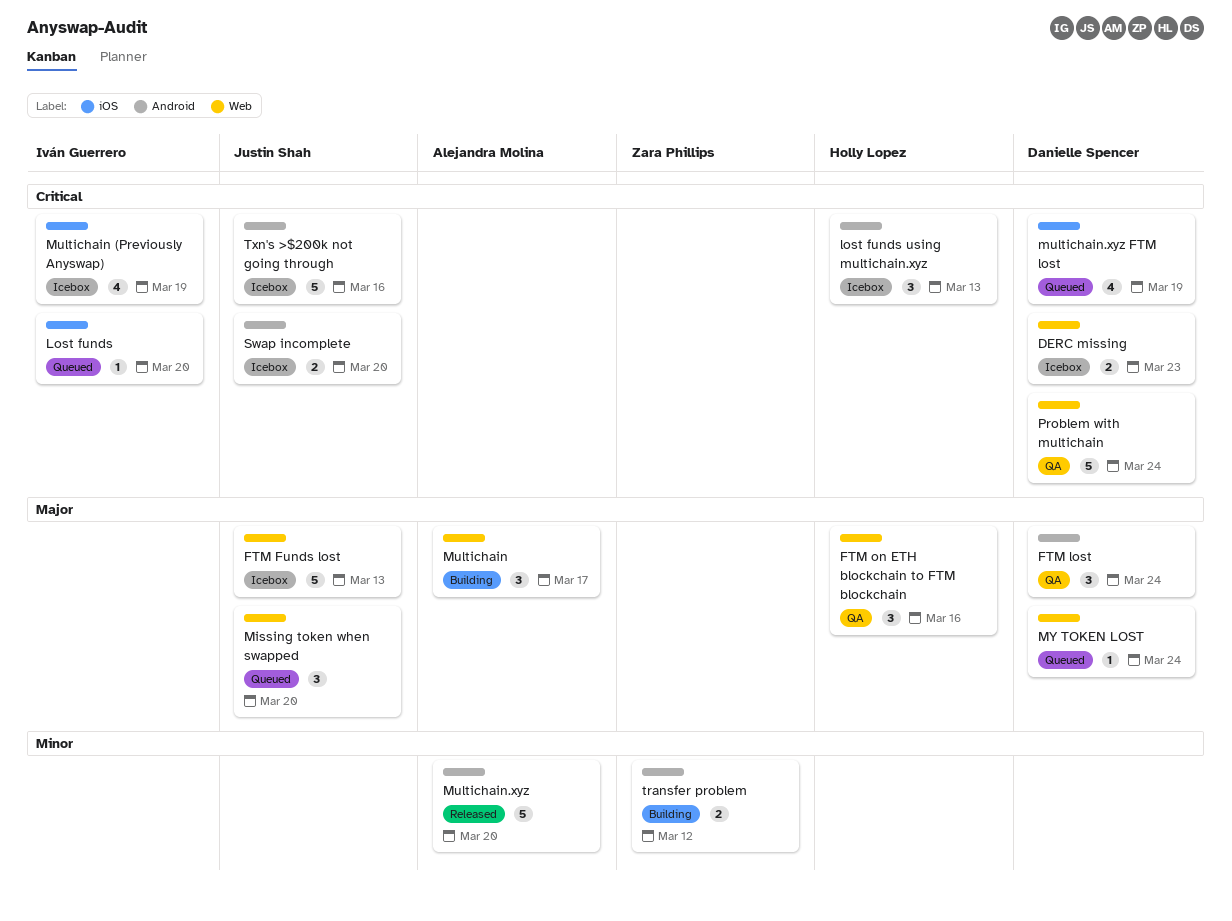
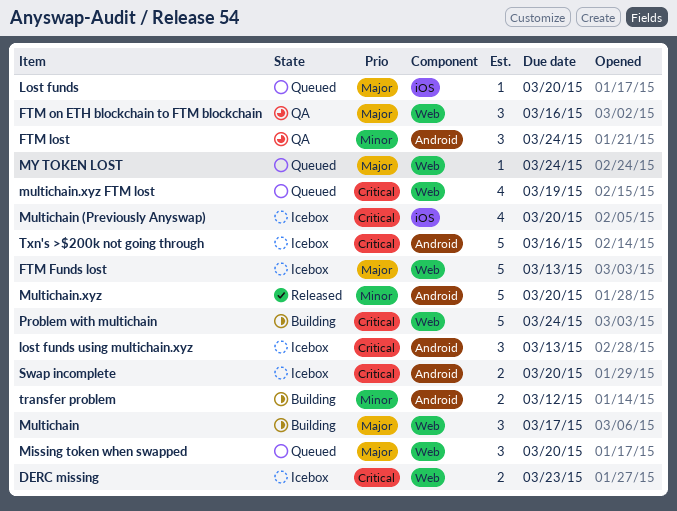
FTM lost, priority: Major -> Minor
Lost funds, priority: Critical -> Major
Multichain (Previously Anyswap), due: Mar 19 -> Mar 20
multichain.xyz FTM lost, label: iOS -> Web
Problem with multichain, status: QA -> Building

